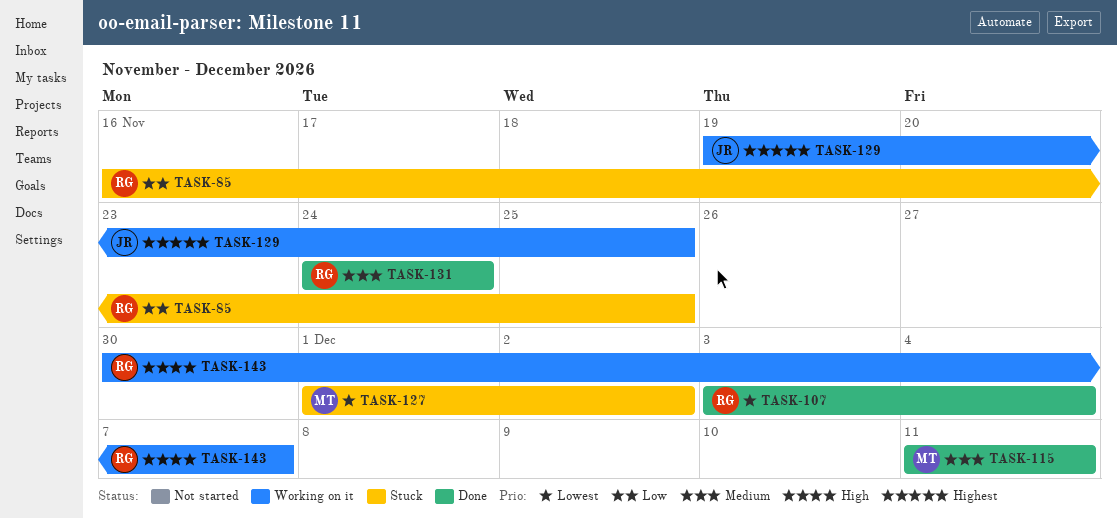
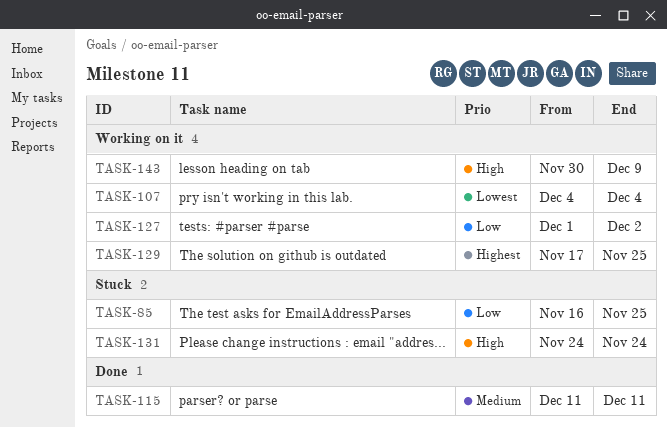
TASK-107, status: Done -> Working on it
TASK-107, start: Dec 3 -> Dec 4
TASK-127, status: Stuck -> Working on it
TASK-127, priority: Lowest -> Low
TASK-129, start: Nov 19 -> Nov 17
TASK-131, status: Done -> Stuck
TASK-131, priority: Medium -> High
TASK-143, due: Dec 7 -> Dec 9

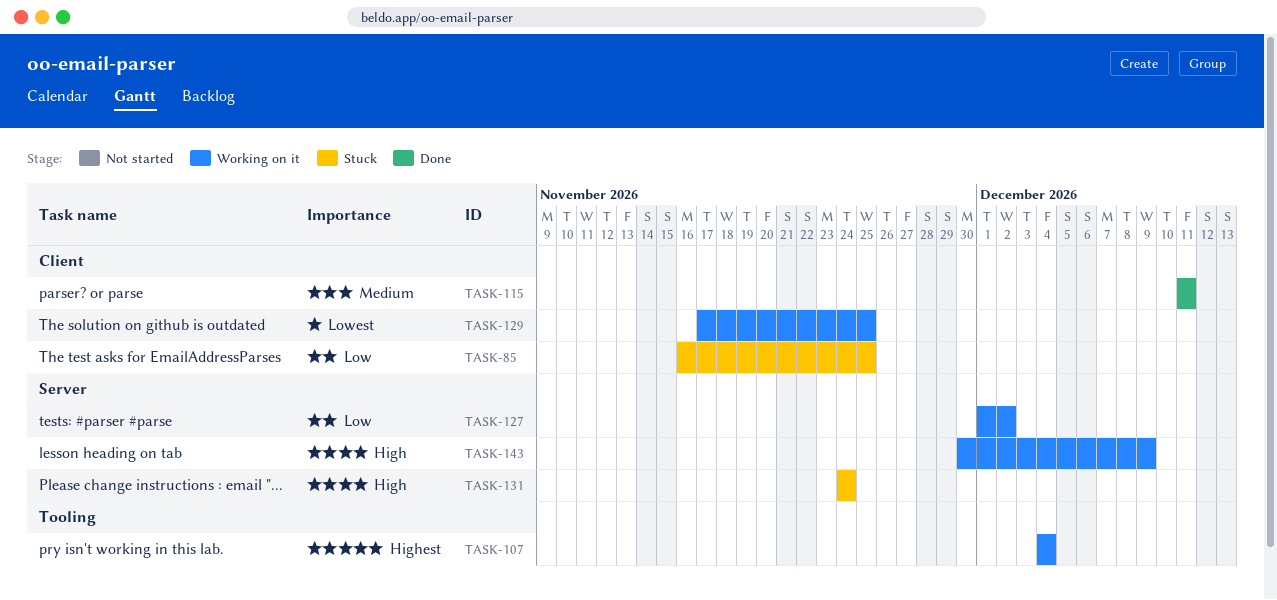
TASK-107, priority: Lowest -> Highest
TASK-129, priority: Highest -> Lowest

